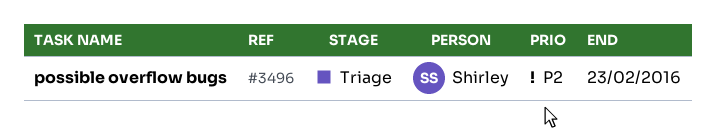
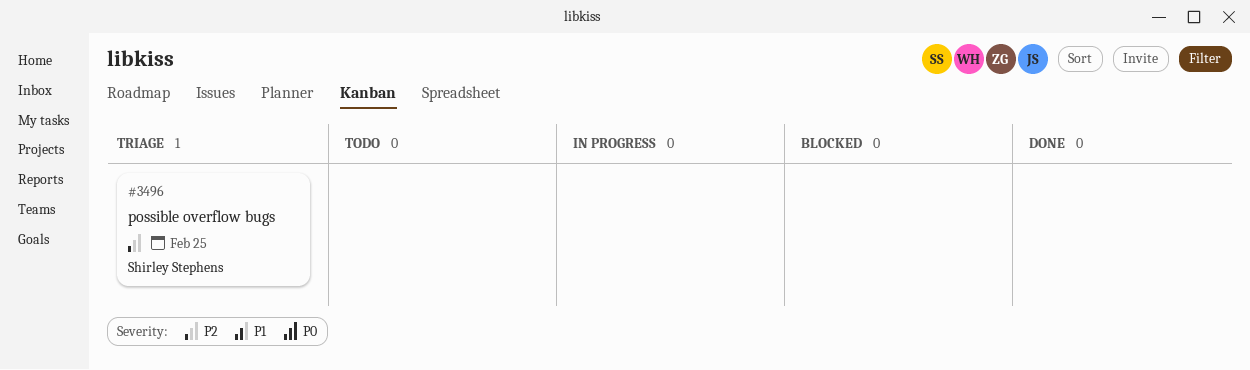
#3496, due: Feb 23 -> Feb 25

